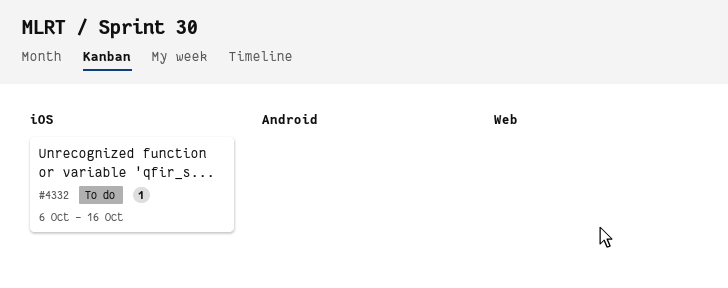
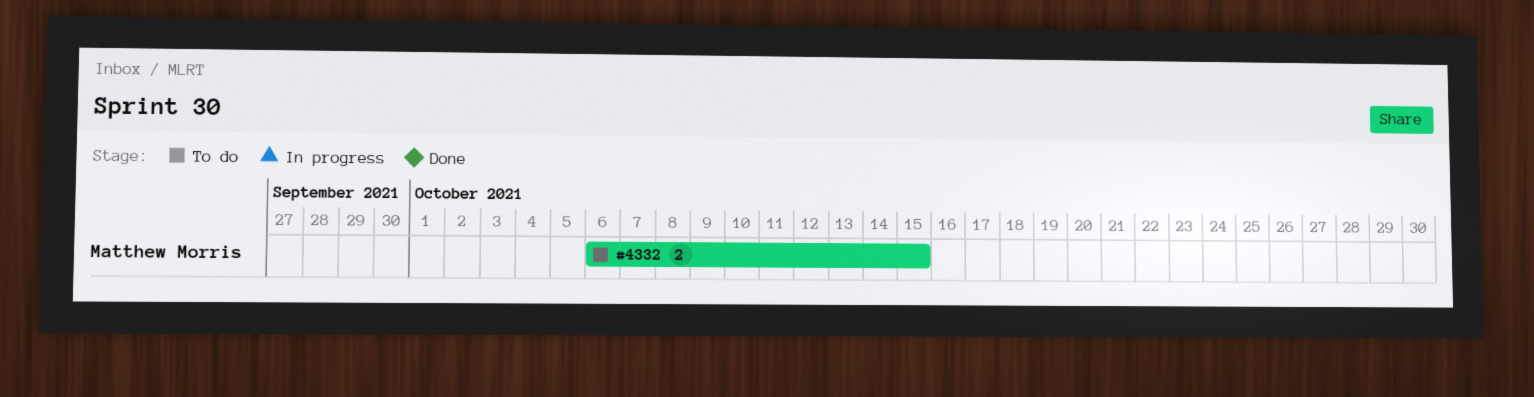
#4332, estimate: 1 -> 2
#4332, due: Oct 16 -> Oct 15

